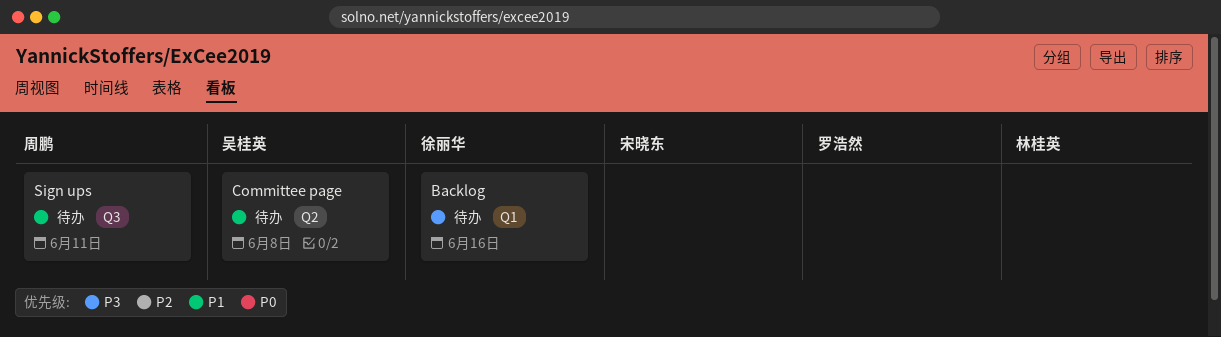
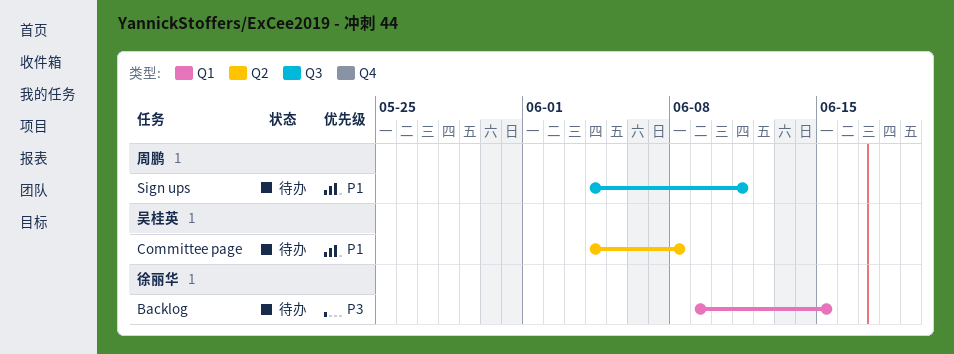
Backlog, due: Jun 16 -> Jun 15

